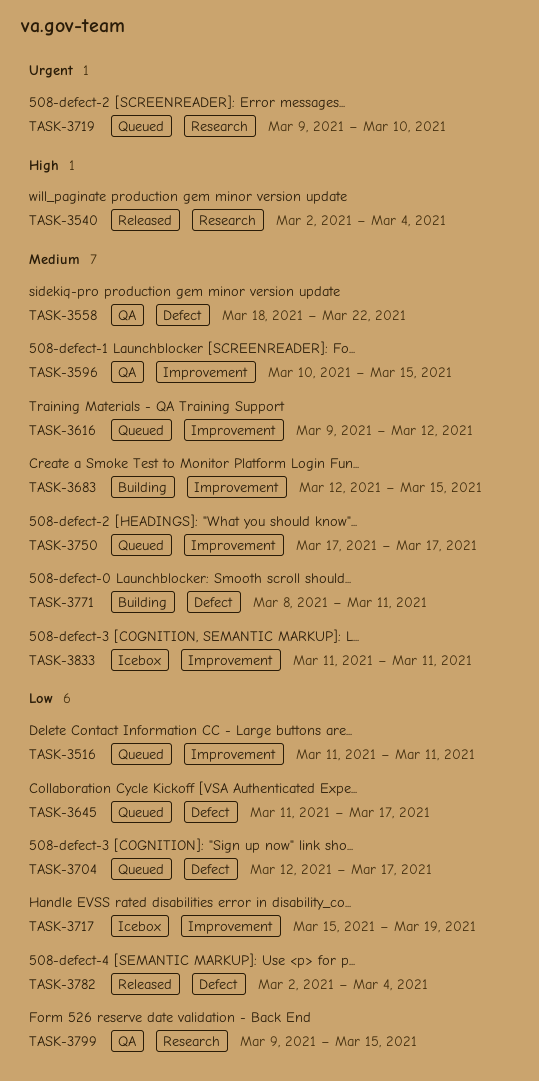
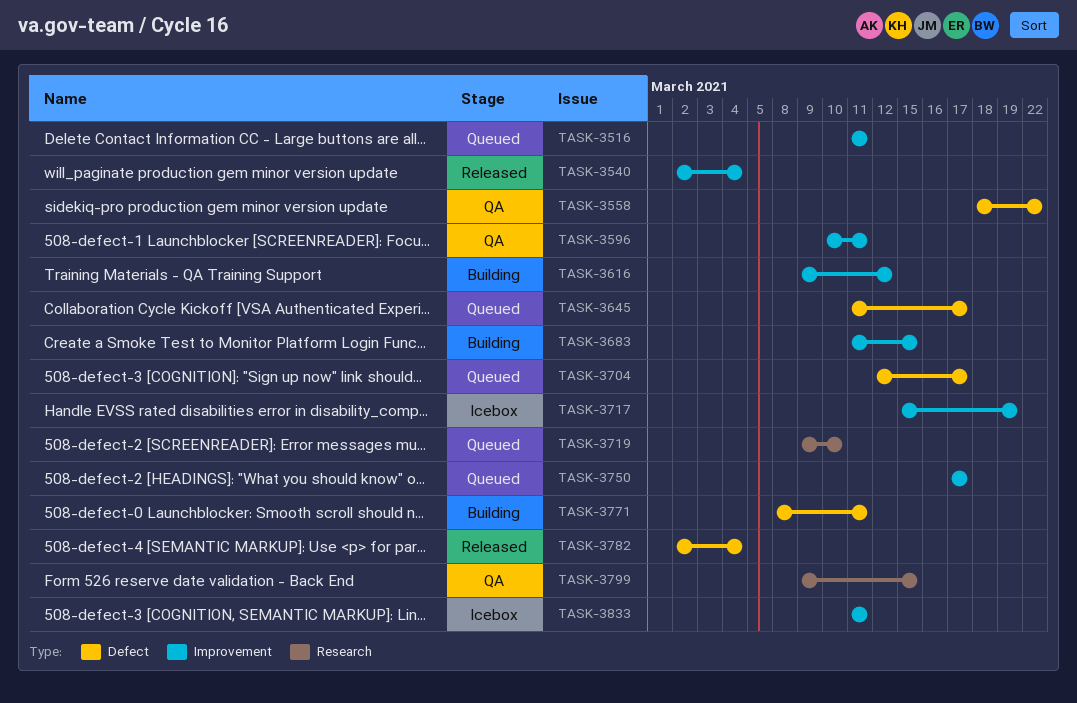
TASK-3540, label: Research -> Improvement
TASK-3596, due: Mar 15 -> Mar 11
TASK-3616, status: Queued -> Building
TASK-3683, start: Mar 12 -> Mar 11

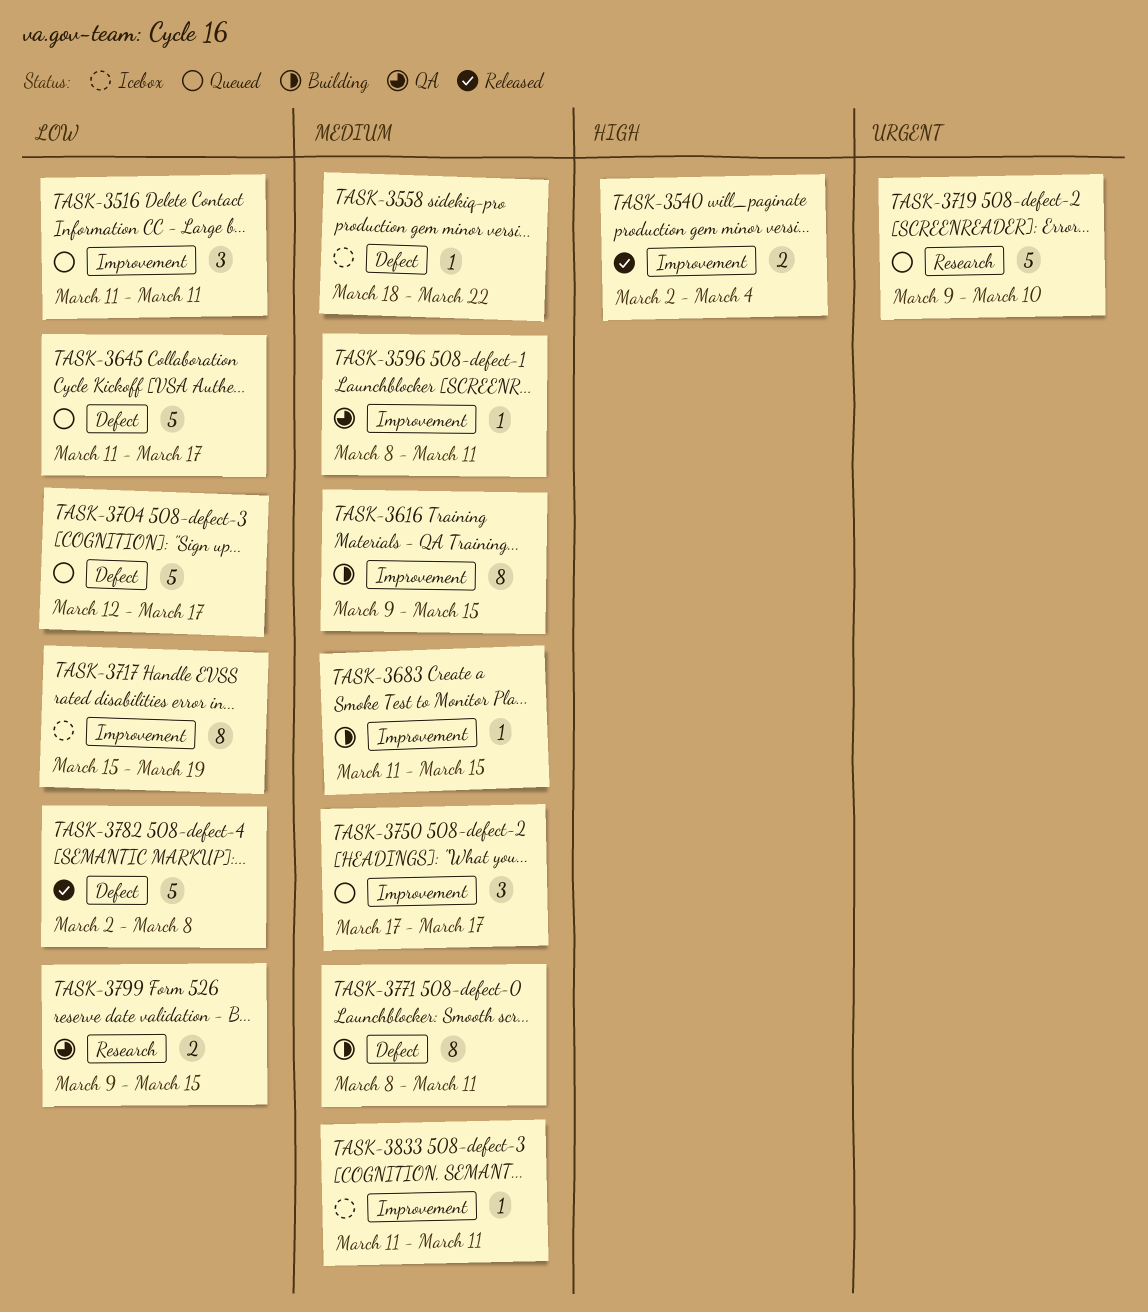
TASK-3558, status: QA -> Icebox
TASK-3596, start: Mar 10 -> Mar 8
TASK-3616, due: Mar 12 -> Mar 15
TASK-3782, due: Mar 4 -> Mar 8

